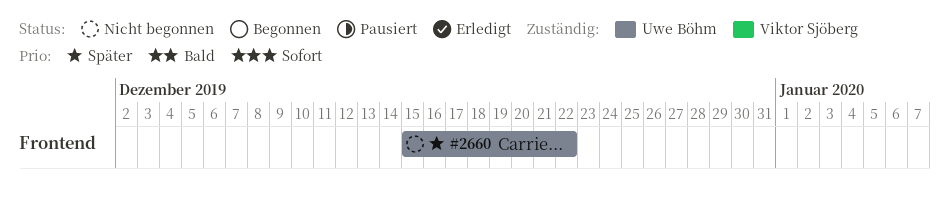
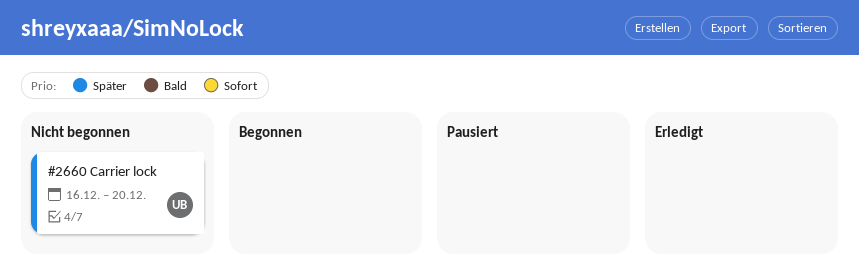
#2660, start: Dec 15 -> Dec 16
#2660, due: Dec 22 -> Dec 20

